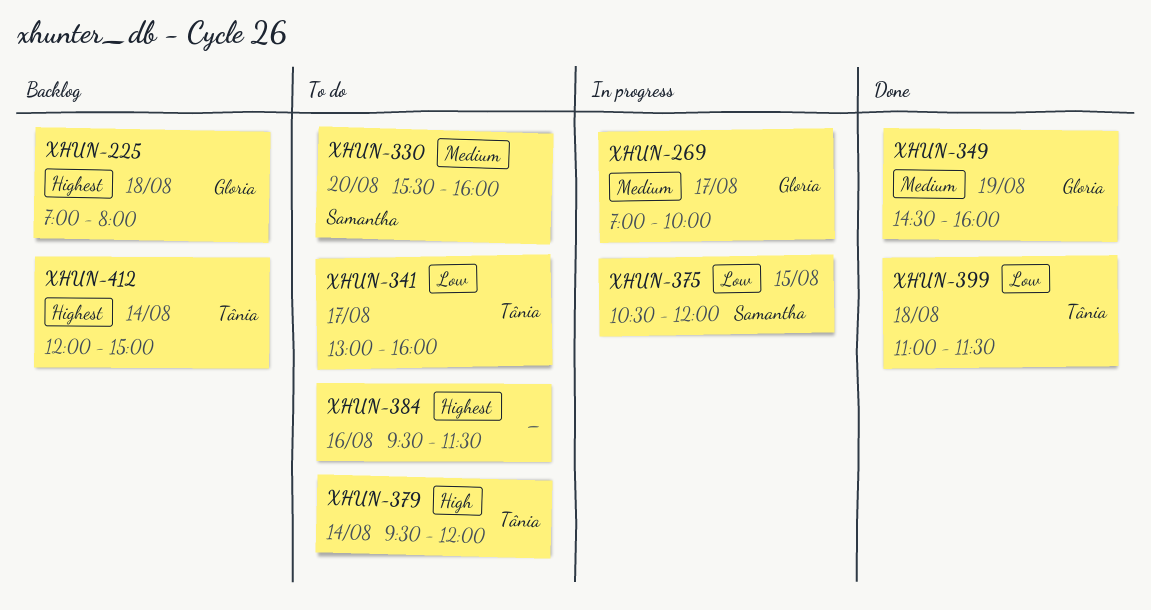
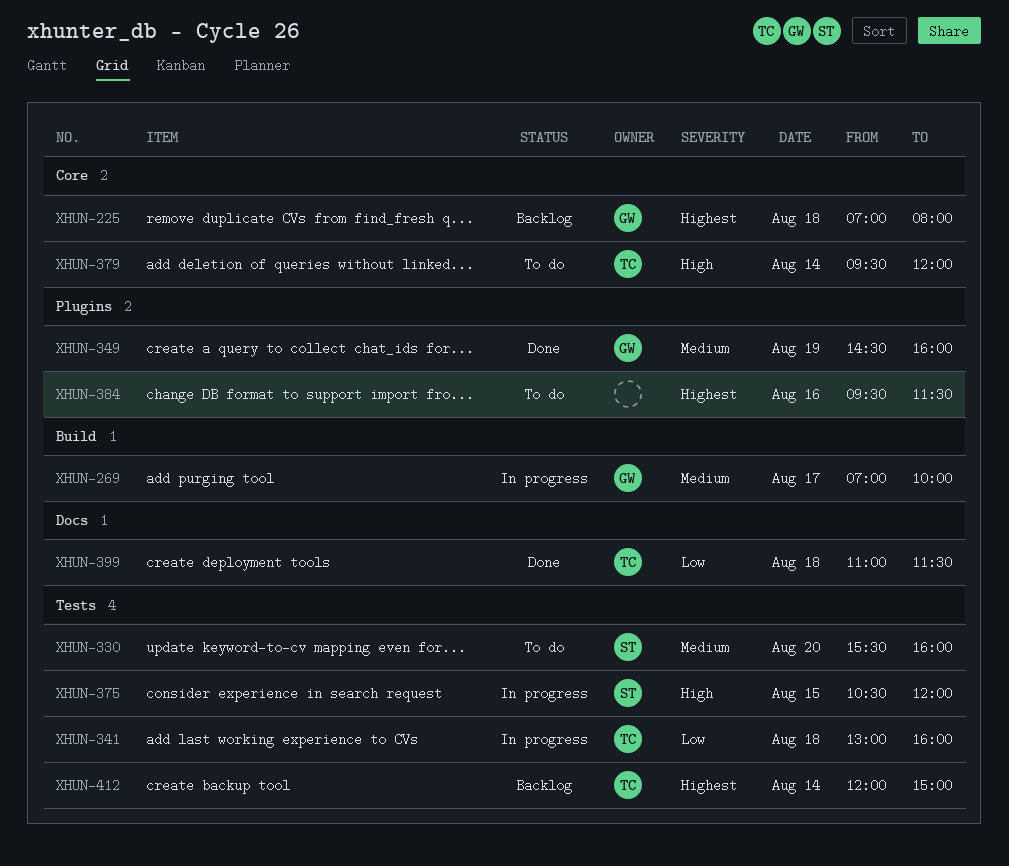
XHUN-341, status: To do -> In progress
XHUN-341, day: Aug 17 -> Aug 18
XHUN-375, priority: Low -> High

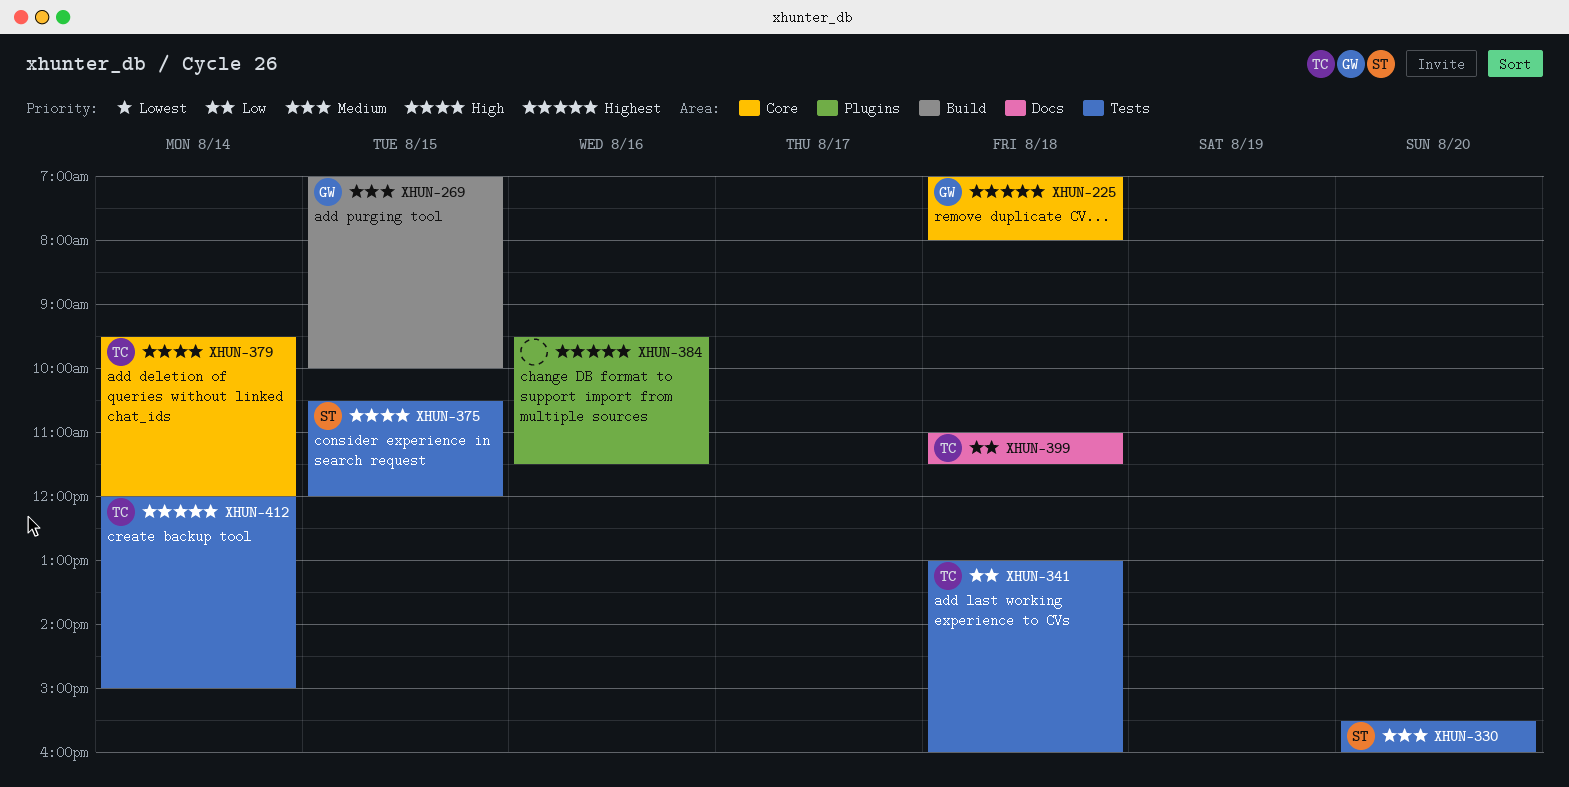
XHUN-269, day: Aug 17 -> Aug 15
XHUN-349: present -> none

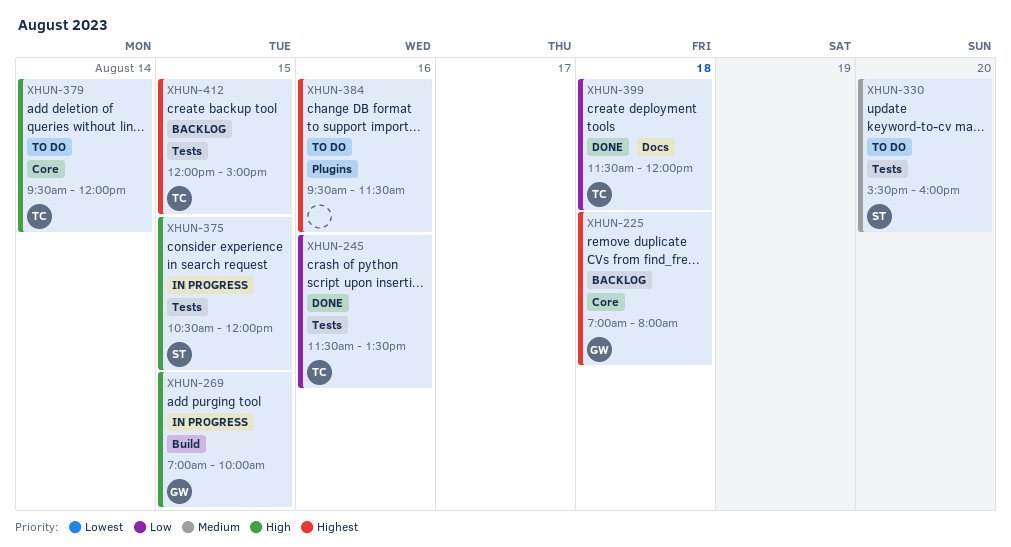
XHUN-245: none -> present
XHUN-269, priority: Medium -> High
XHUN-341: present -> none
XHUN-399, begins: 11:00 -> 11:30
XHUN-399, ends: 11:30 -> 12:00
XHUN-412, day: Aug 14 -> Aug 15

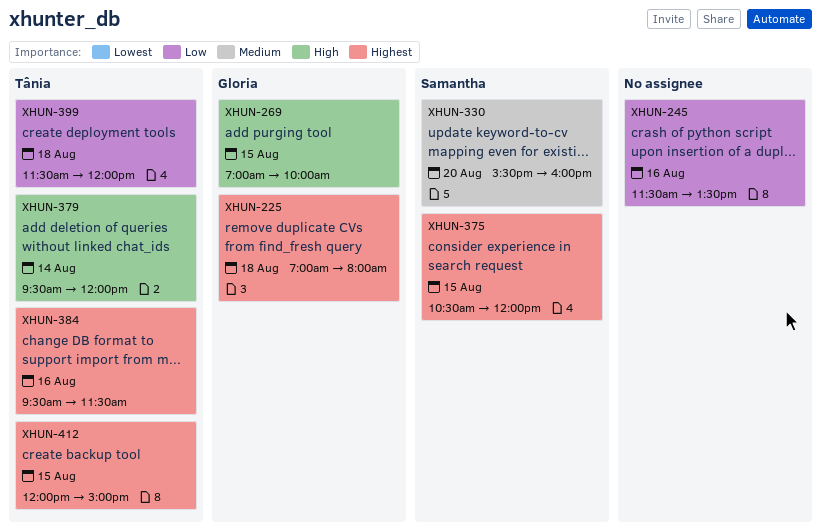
XHUN-245, owner: Tânia -> none
XHUN-375, priority: High -> Highest
XHUN-384, owner: none -> Tânia

